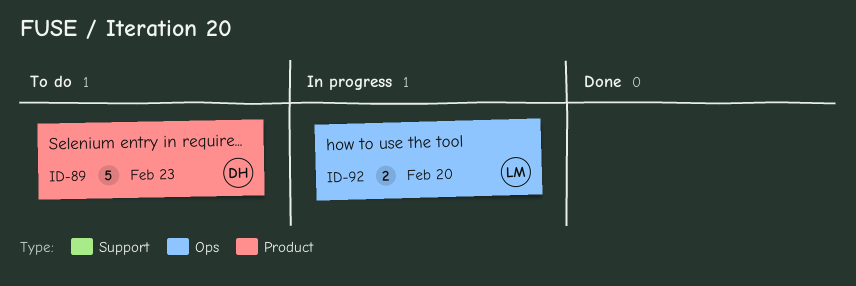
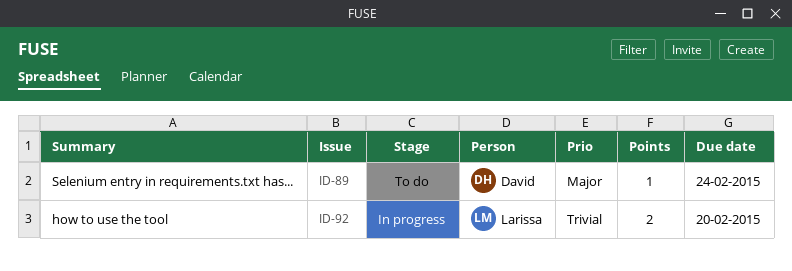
ID-89, estimate: 5 -> 1
ID-89, due: Feb 23 -> Feb 24

